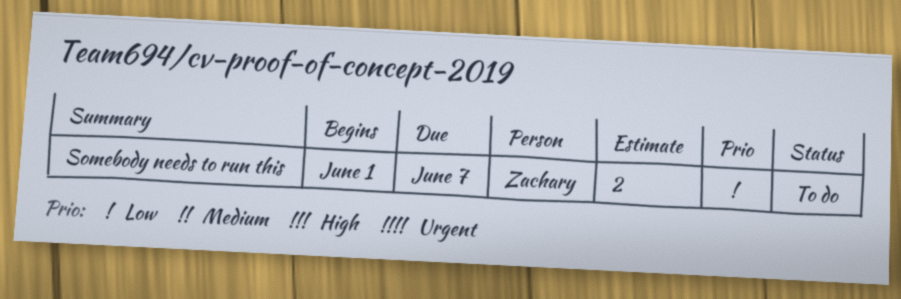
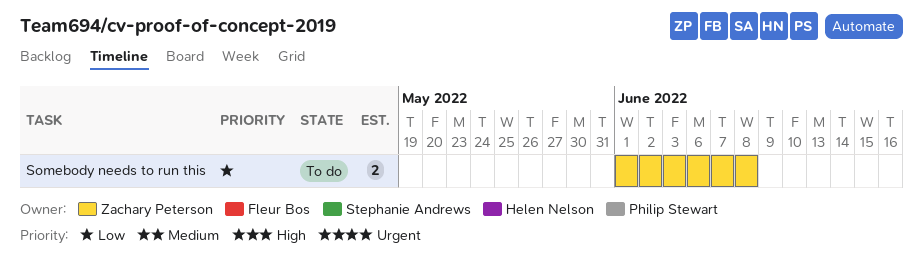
Somebody needs to run this, due: Jun 7 -> Jun 8

